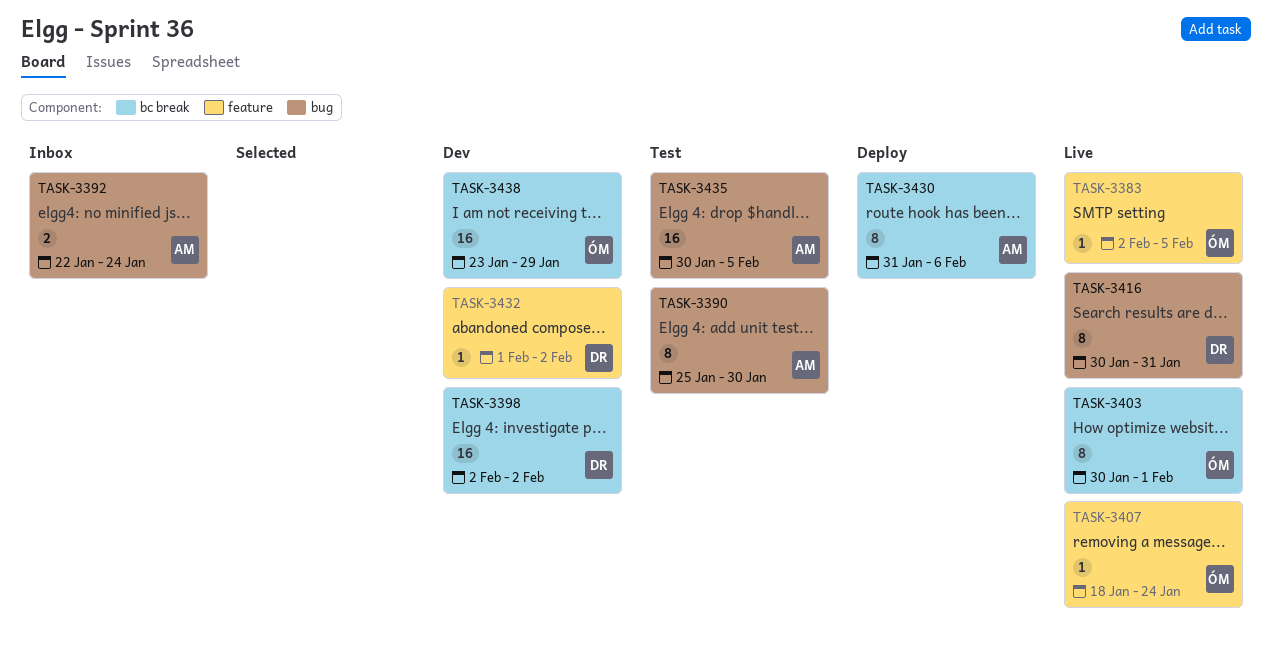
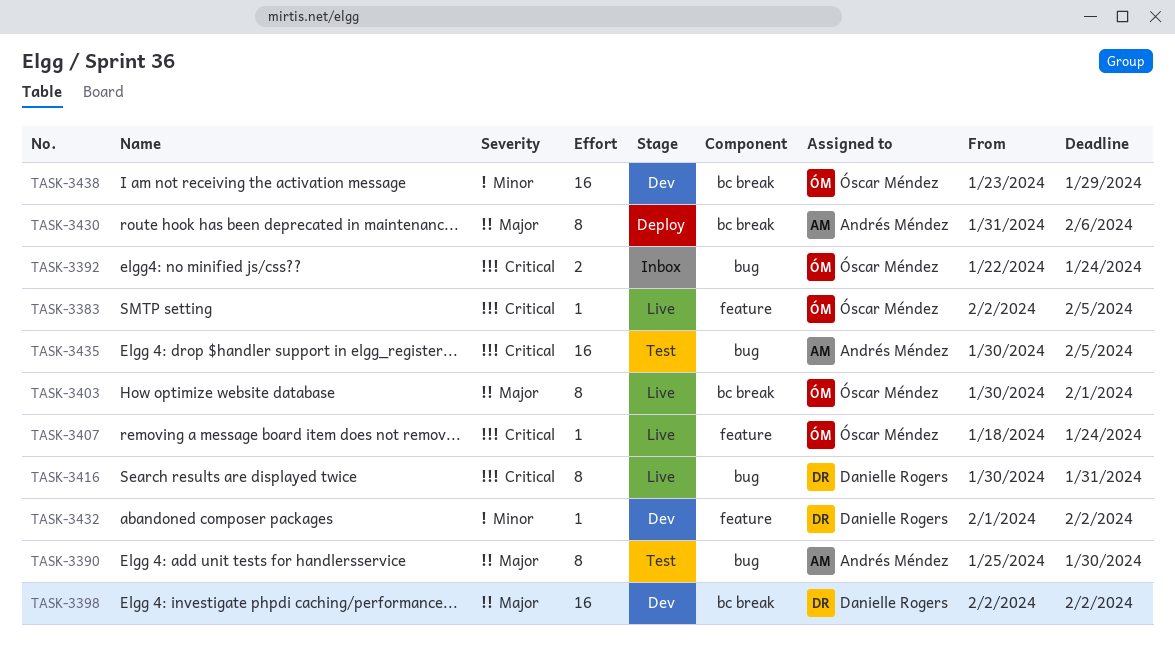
TASK-3392, owner: Andrés Méndez -> Óscar Méndez

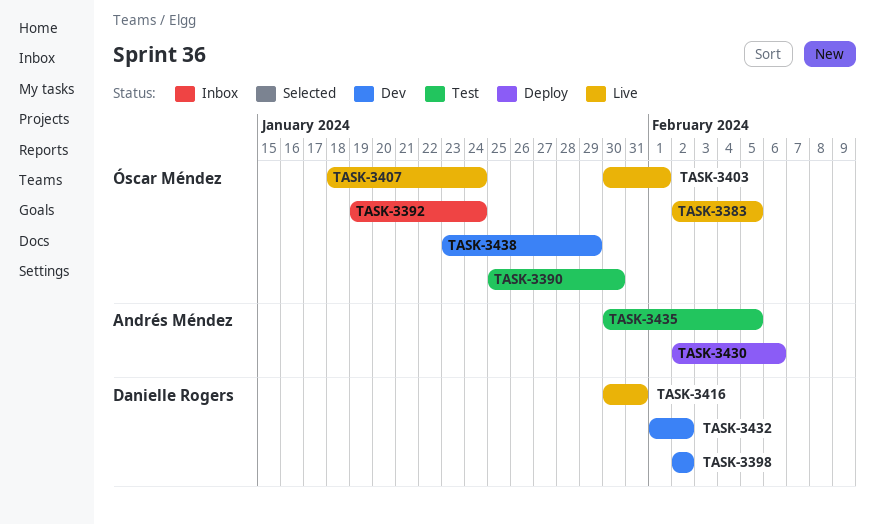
TASK-3390, owner: Andrés Méndez -> Óscar Méndez
TASK-3392, start: Jan 22 -> Jan 19
TASK-3430, start: Jan 31 -> Feb 2

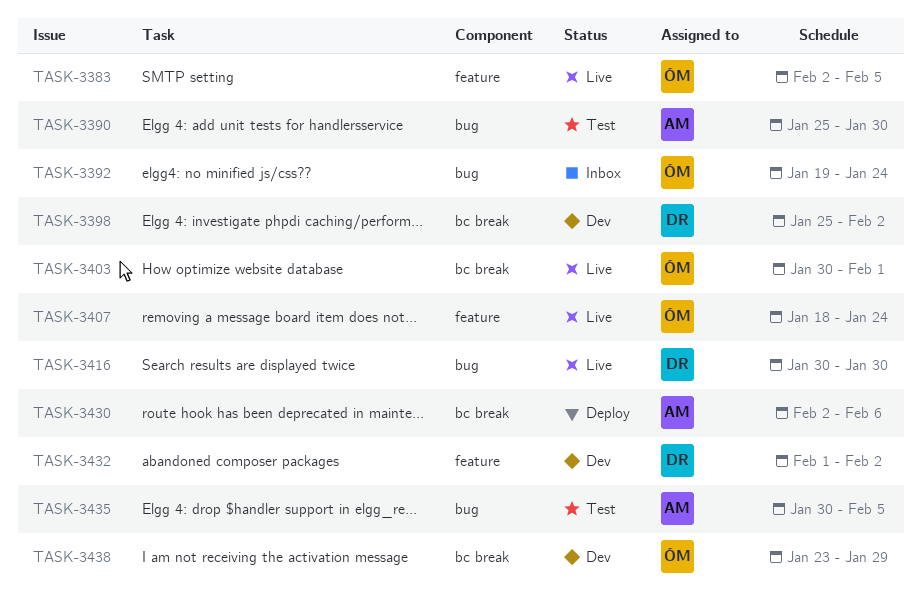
TASK-3390, owner: Óscar Méndez -> Andrés Méndez
TASK-3398, start: Feb 2 -> Jan 25
TASK-3416, due: Jan 31 -> Jan 30

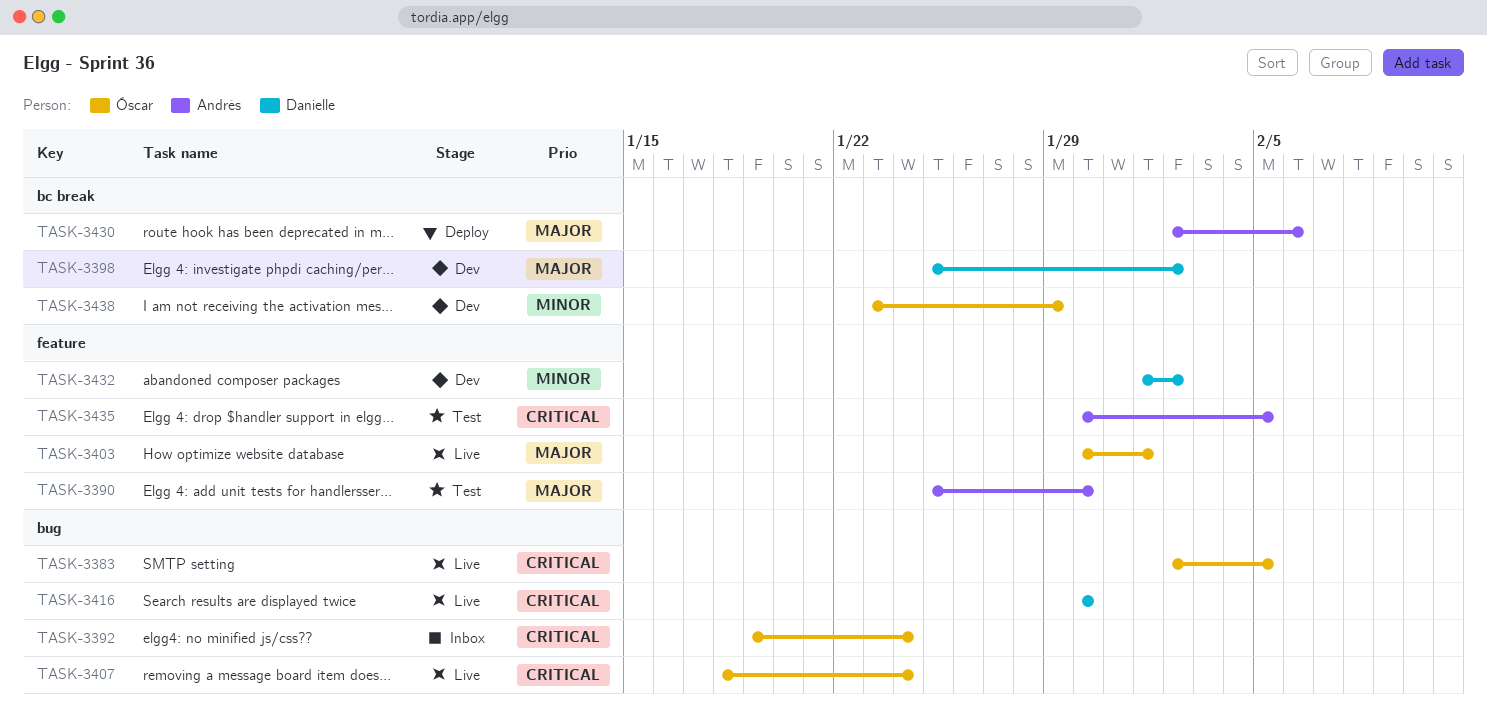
TASK-3383, label: feature -> bug
TASK-3390, label: bug -> feature
TASK-3403, label: bc break -> feature
TASK-3407, label: feature -> bug
TASK-3435, label: bug -> feature

